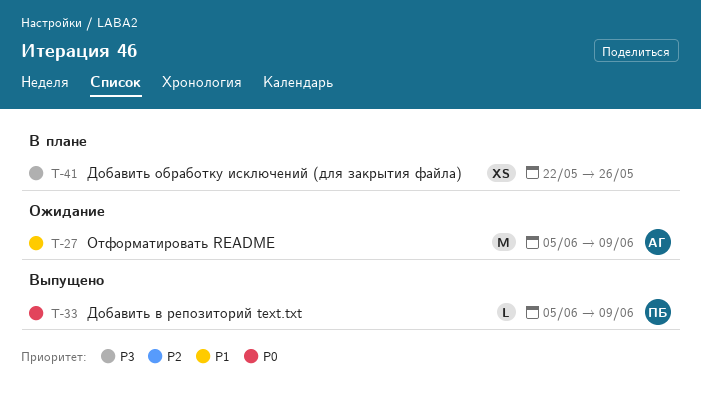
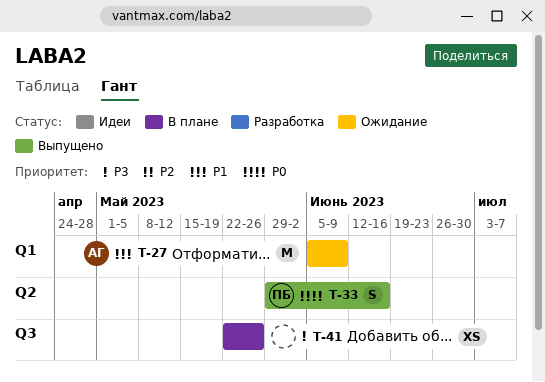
T-33, estimate: L -> S
T-33, start: Jun 5 -> May 29
T-33, due: Jun 9 -> Jun 16

